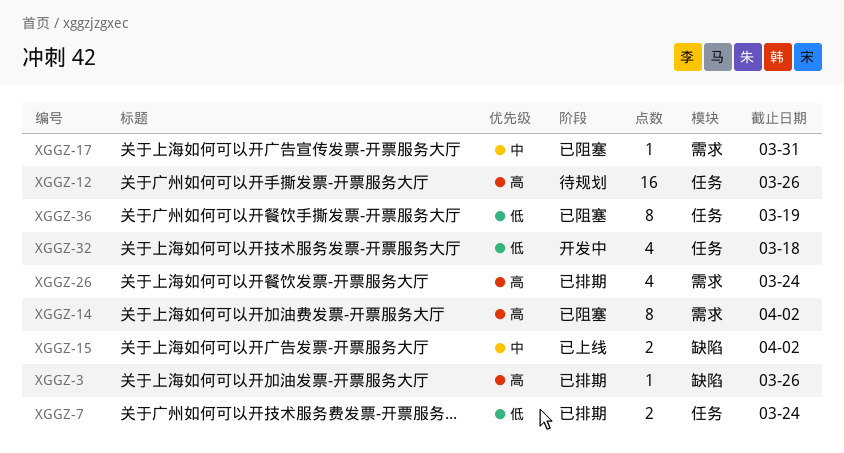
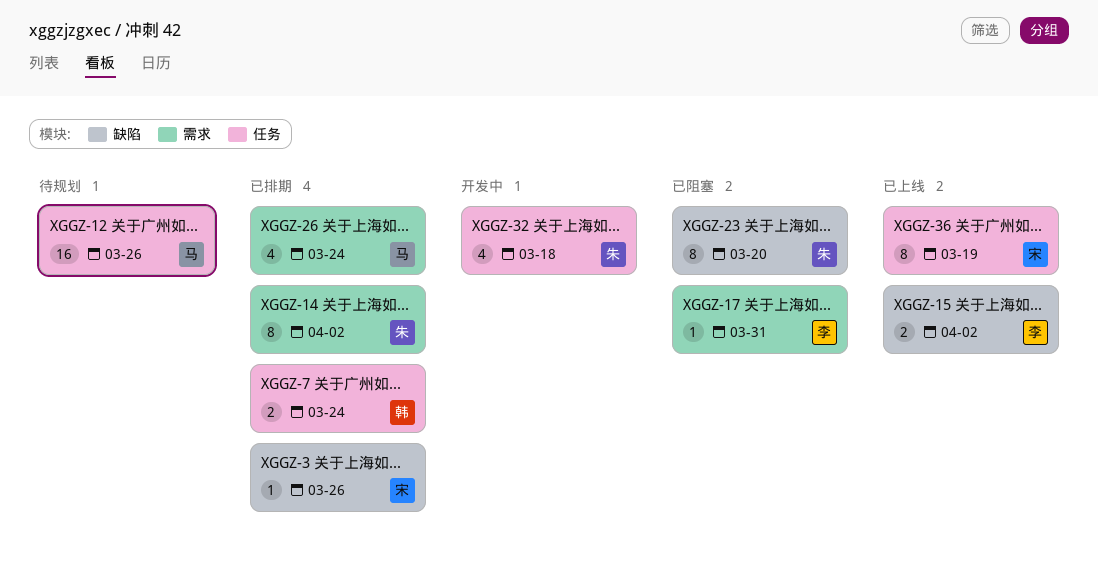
XGGZ-14, status: 已阻塞 -> 已排期
XGGZ-23: none -> present
XGGZ-36, status: 已阻塞 -> 已上线

